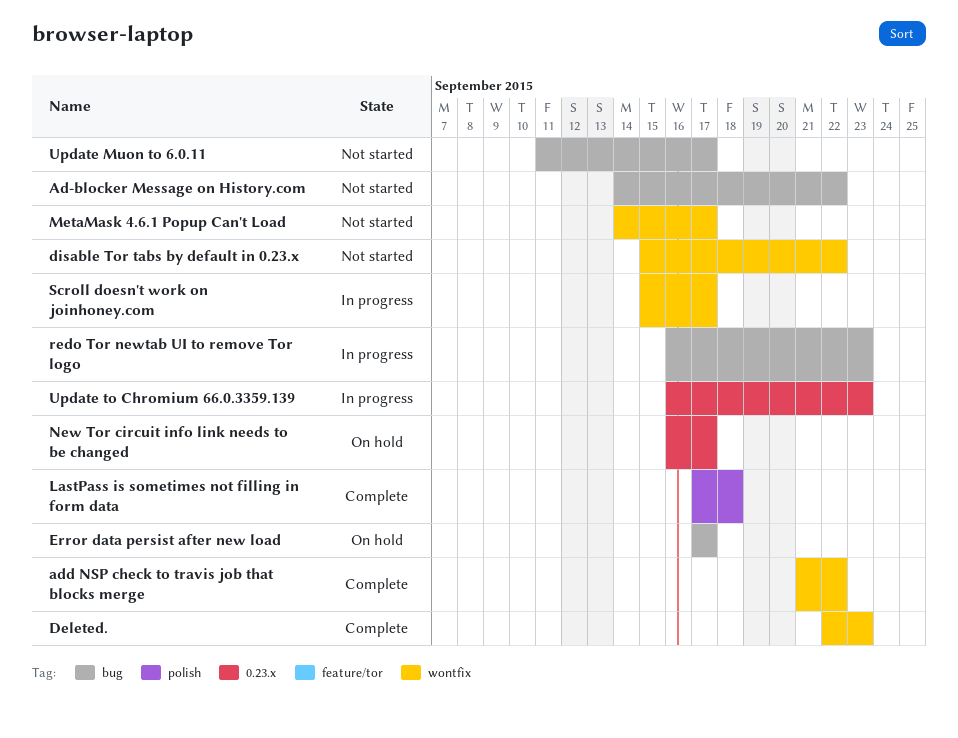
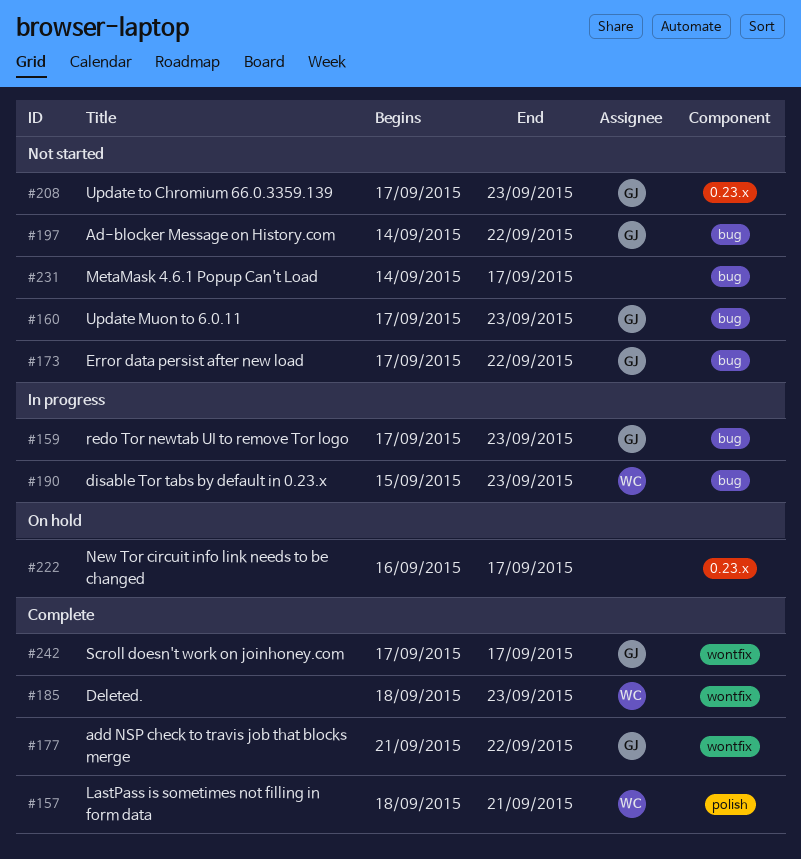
Deleted., start: Sep 22 -> Sep 18
disable Tor tabs by default in 0.23.x, status: Not started -> In progress
disable Tor tabs by default in 0.23.x, label: wontfix -> bug
disable Tor tabs by default in 0.23.x, due: Sep 22 -> Sep 23
Error data persist after new load, status: On hold -> Not started
Error data persist after new load, due: Sep 17 -> Sep 22
LastPass is sometimes not filling in form data, start: Sep 17 -> Sep 18
LastPass is sometimes not filling in form data, due: Sep 18 -> Sep 21
MetaMask 4.6.1 Popup Can't Load, label: wontfix -> bug
redo Tor newtab UI to remove Tor logo, start: Sep 16 -> Sep 17
Scroll doesn't work on joinhoney.com, status: In progress -> Complete
Scroll doesn't work on joinhoney.com, start: Sep 15 -> Sep 17
Update Muon to 6.0.11, start: Sep 11 -> Sep 17
Update Muon to 6.0.11, due: Sep 17 -> Sep 23
Update to Chromium 66.0.3359.139, status: In progress -> Not started
Update to Chromium 66.0.3359.139, start: Sep 16 -> Sep 17

